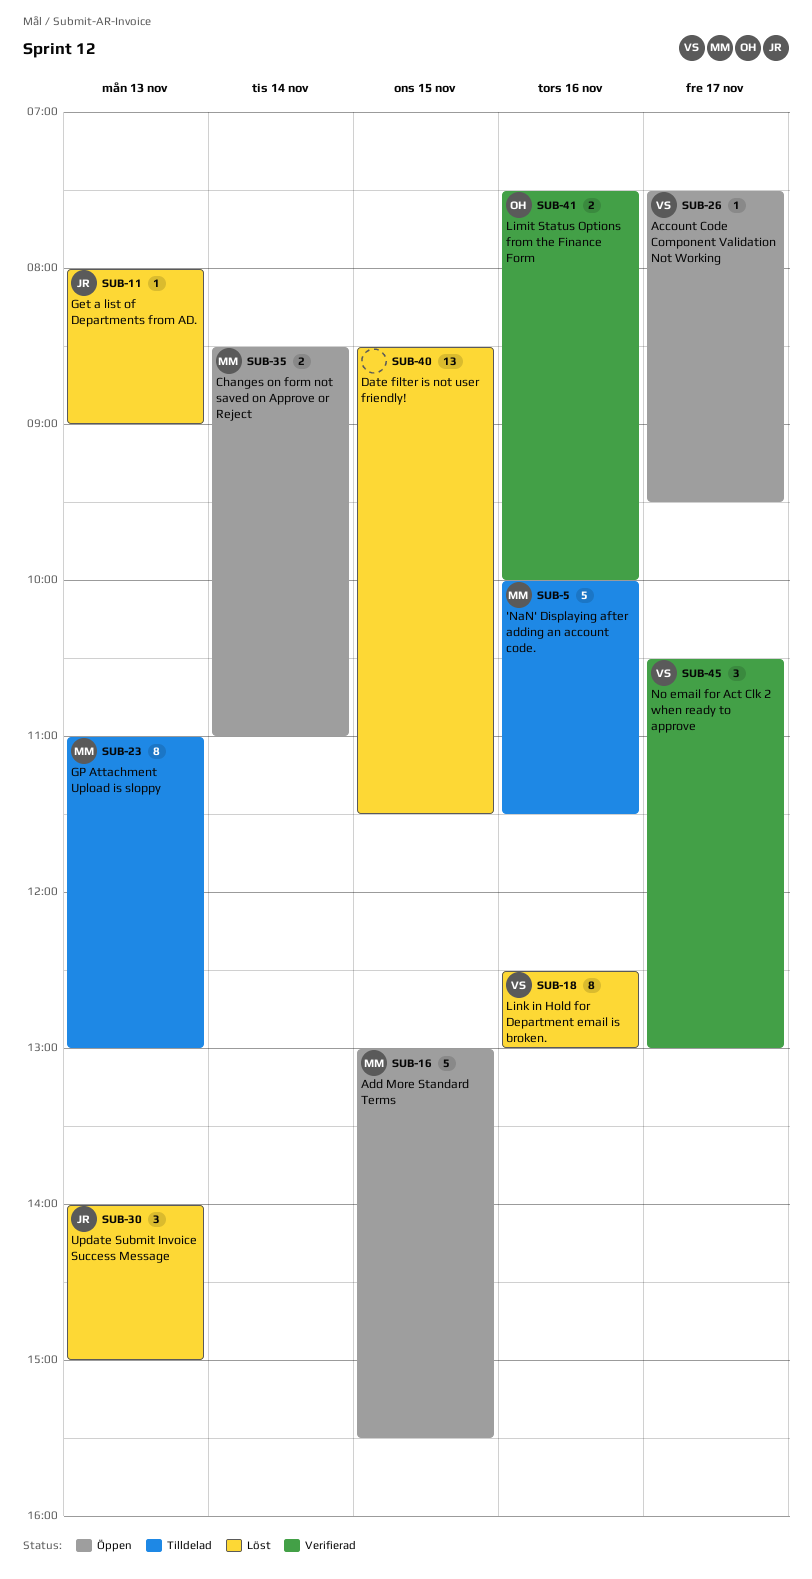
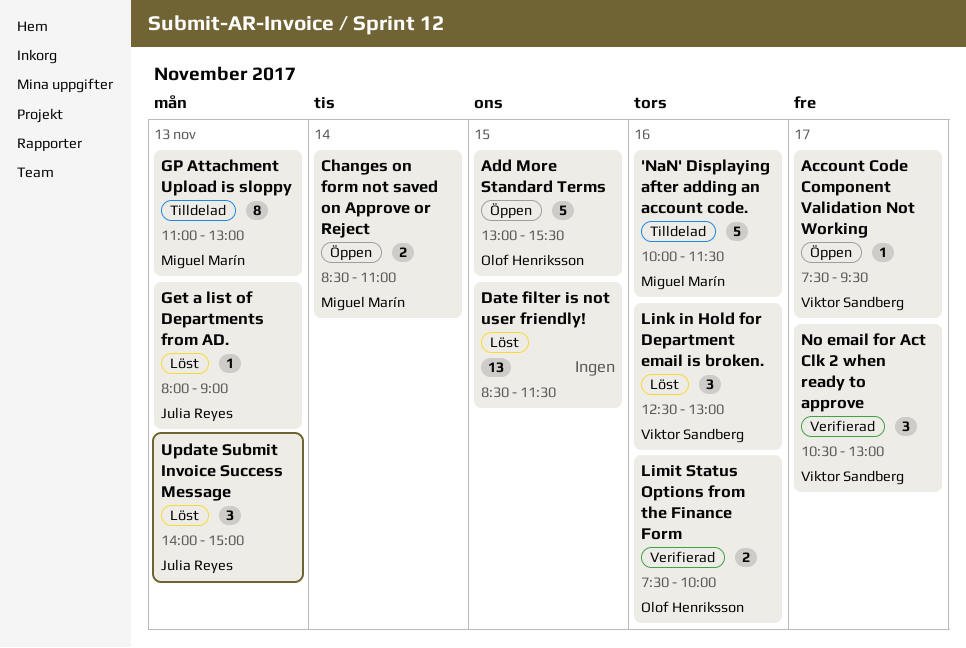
Add More Standard Terms, owner: Miguel Marín -> Olof Henriksson
Link in Hold for Department email is broken., estimate: 8 -> 3

